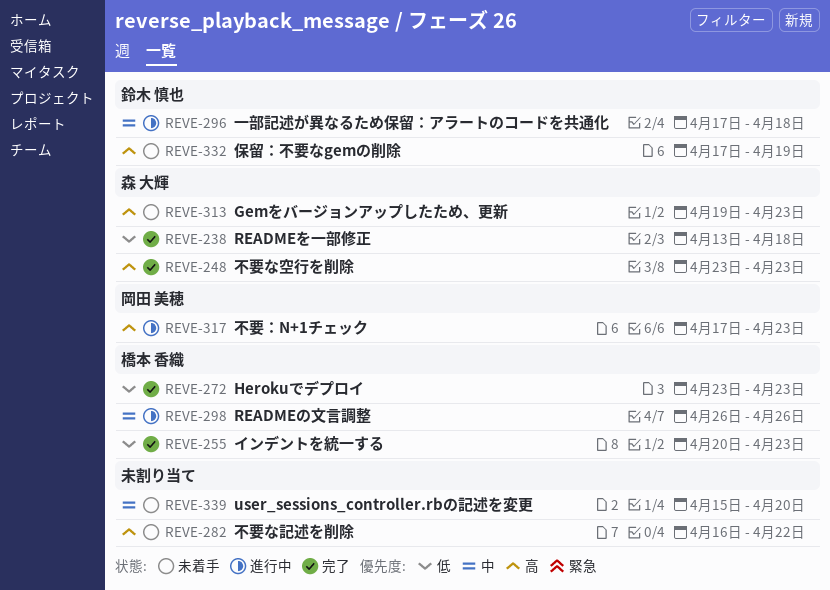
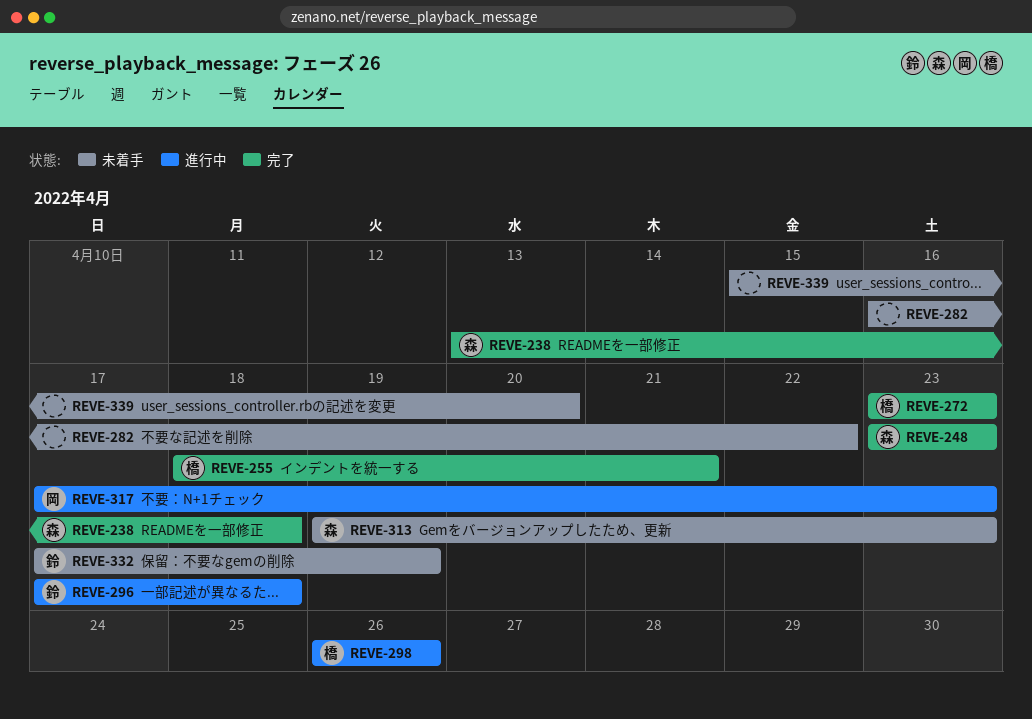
REVE-255, start: Apr 20 -> Apr 18
REVE-255, due: Apr 23 -> Apr 21

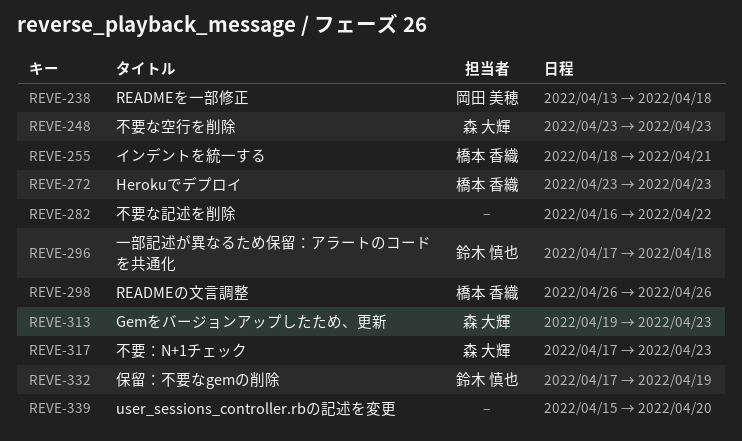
REVE-238, owner: 森 大輝 -> 岡田 美穂
REVE-317, owner: 岡田 美穂 -> 森 大輝

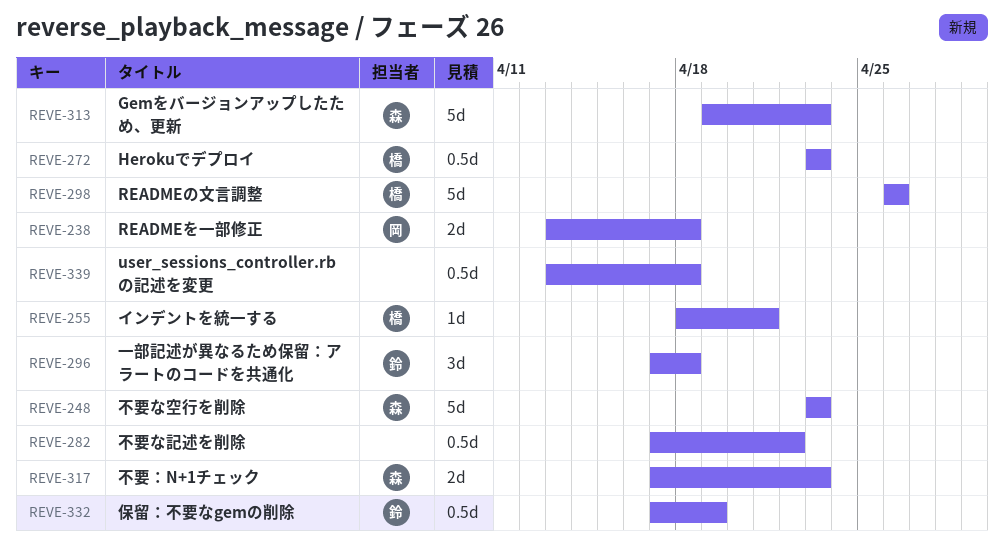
REVE-282, start: Apr 16 -> Apr 17
REVE-339, start: Apr 15 -> Apr 13
REVE-339, due: Apr 20 -> Apr 18

